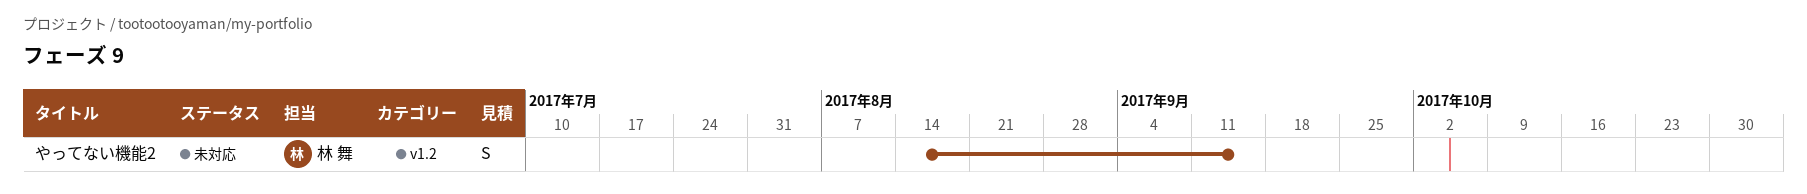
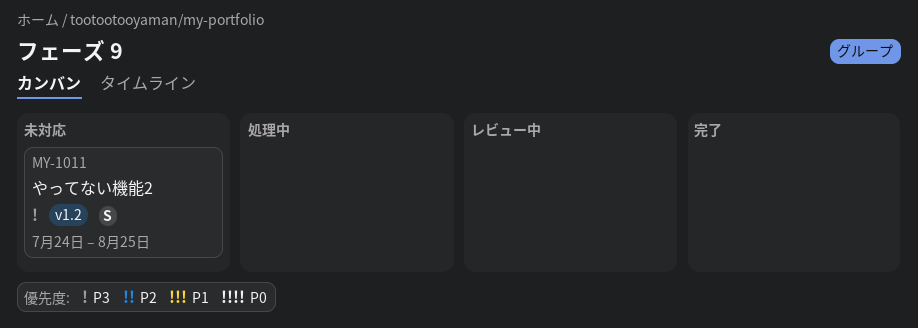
やってない機能2, start: Aug 14 -> Jul 24
やってない機能2, due: Sep 15 -> Aug 25

